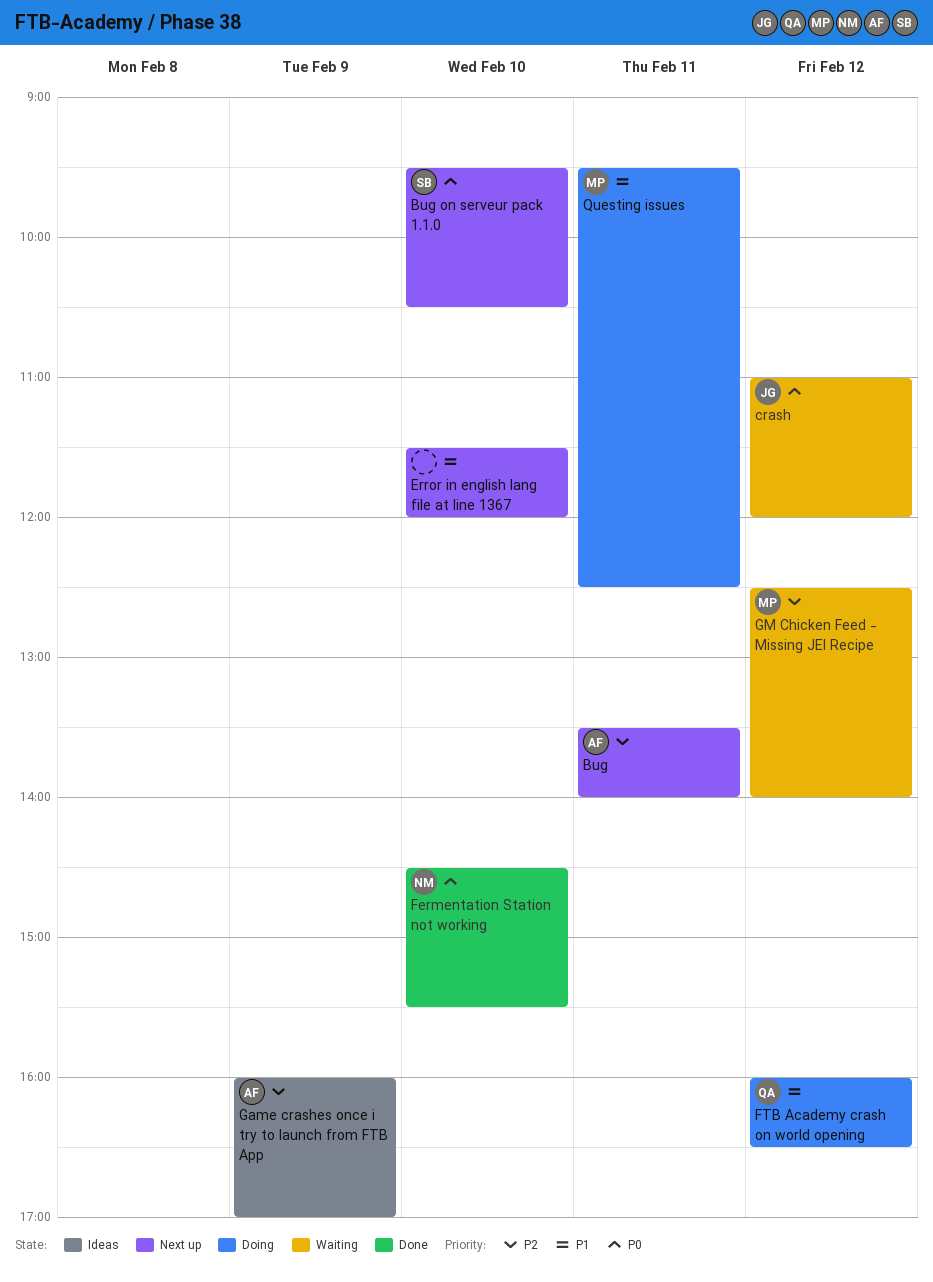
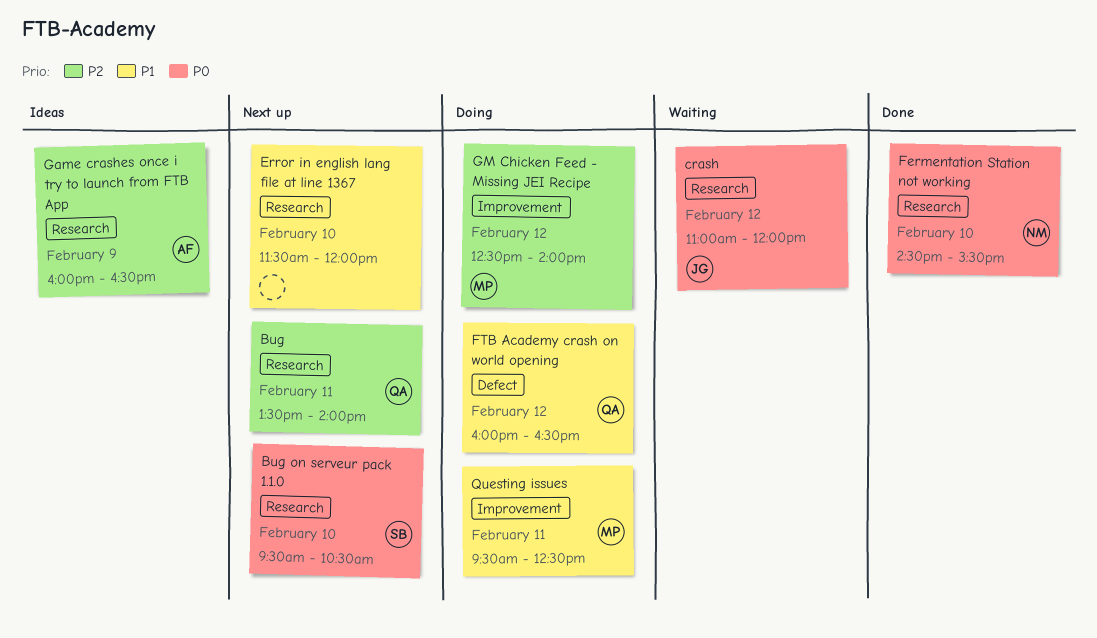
Bug, owner: AF -> QA
Game crashes once i try to launch from FTB App, ends: 17:00 -> 16:30
GM Chicken Feed - Missing JEI Recipe, status: Waiting -> Doing

